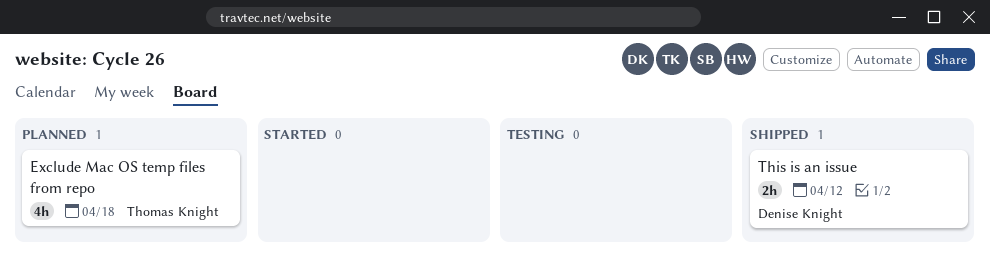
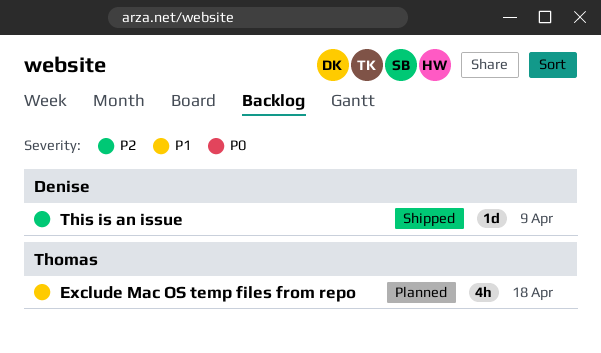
This is an issue, estimate: 2h -> 1d
This is an issue, due: Apr 12 -> Apr 9

